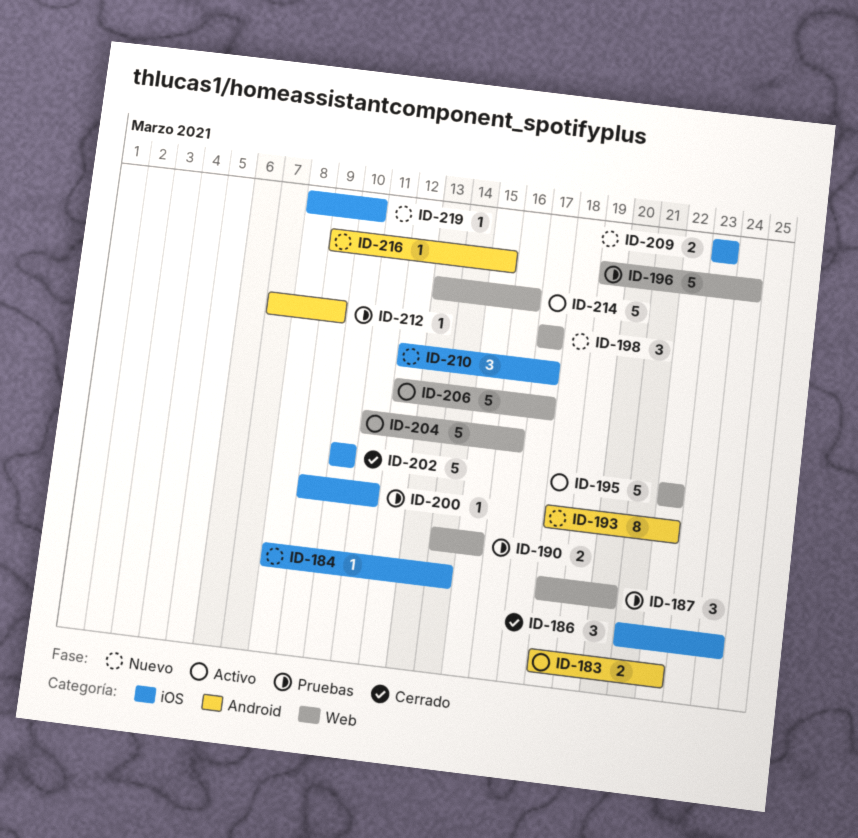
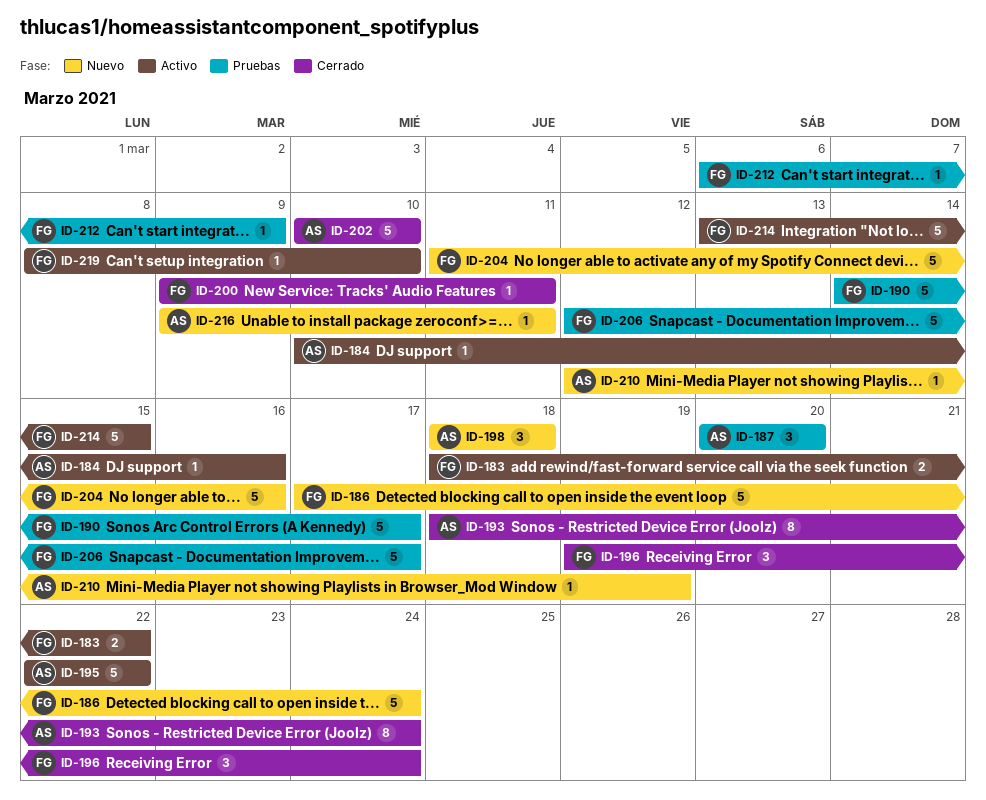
ID-184, status: Nuevo -> Activo
ID-184, start: Mar 8 -> Mar 10
ID-184, due: Mar 14 -> Mar 16
ID-186, status: Cerrado -> Nuevo
ID-186, estimate: 3 -> 5
ID-186, start: Mar 21 -> Mar 17
ID-187, start: Mar 18 -> Mar 20
ID-190, estimate: 2 -> 5
ID-190, due: Mar 15 -> Mar 17
ID-193, status: Nuevo -> Cerrado
ID-193, due: Mar 22 -> Mar 24
ID-196, status: Pruebas -> Cerrado
ID-196, estimate: 5 -> 3
ID-198, start: Mar 17 -> Mar 18
ID-198, due: Mar 17 -> Mar 18
ID-200, status: Pruebas -> Cerrado
ID-204, status: Activo -> Nuevo
ID-206, status: Activo -> Pruebas
ID-209: present -> none
ID-210, estimate: 3 -> 1
ID-210, due: Mar 17 -> Mar 19
ID-212, start: Mar 7 -> Mar 6
ID-214, due: Mar 16 -> Mar 15
ID-216, due: Mar 15 -> Mar 11
ID-219, status: Nuevo -> Activo

